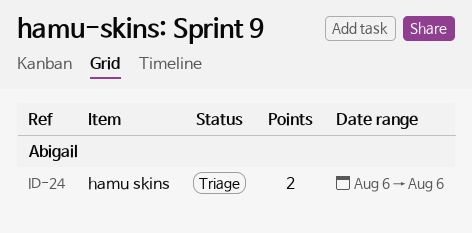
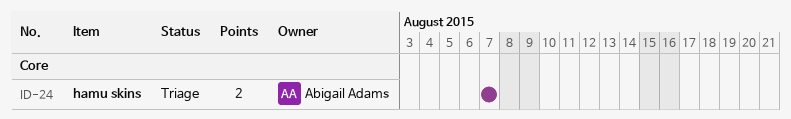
ID-24, start: Aug 6 -> Aug 7
ID-24, due: Aug 6 -> Aug 7

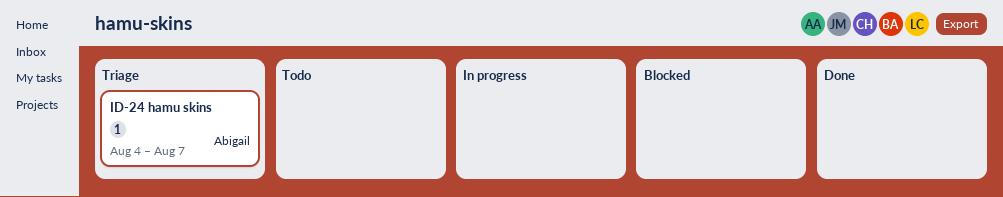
ID-24, estimate: 2 -> 1
ID-24, start: Aug 7 -> Aug 4

